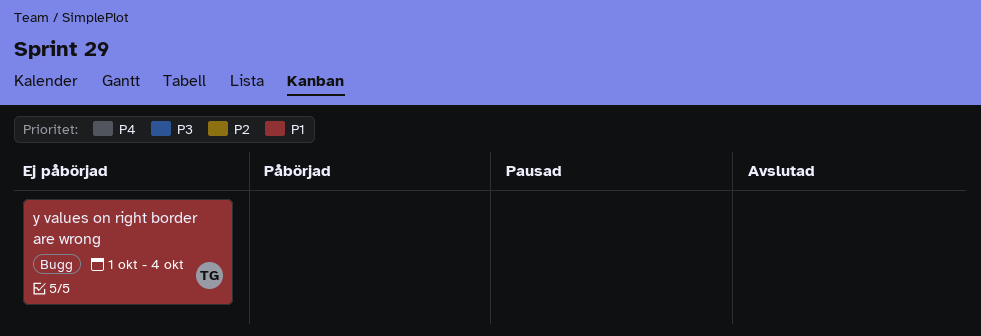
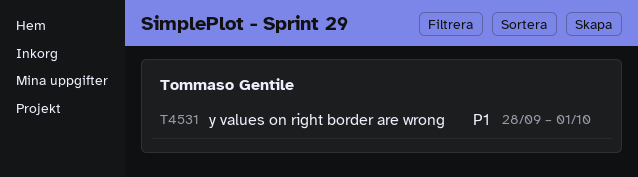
y values on right border are wrong, start: Oct 1 -> Sep 28
y values on right border are wrong, due: Oct 4 -> Oct 1

